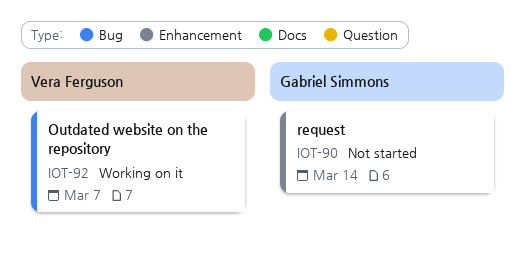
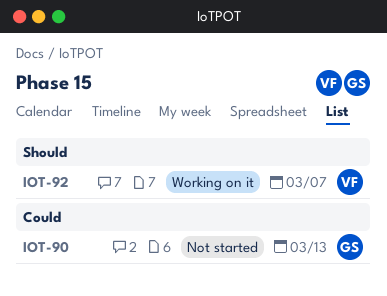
IOT-90, due: Mar 14 -> Mar 13

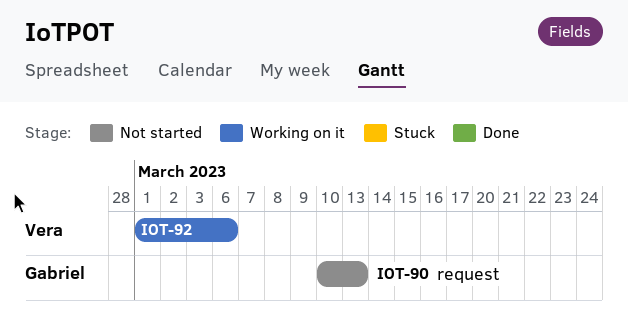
IOT-92, due: Mar 7 -> Mar 6

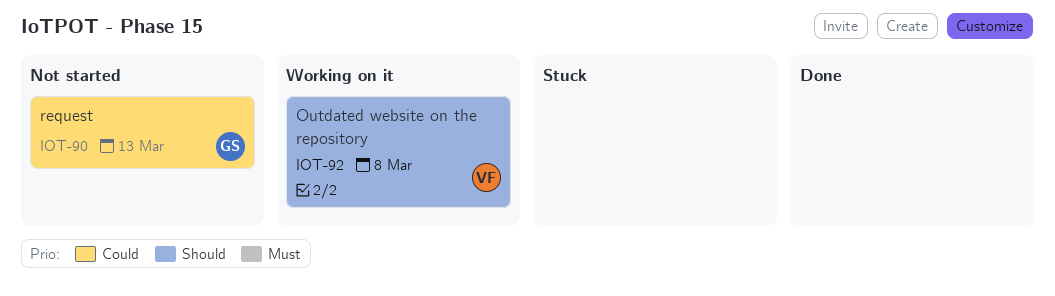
IOT-92, due: Mar 6 -> Mar 8

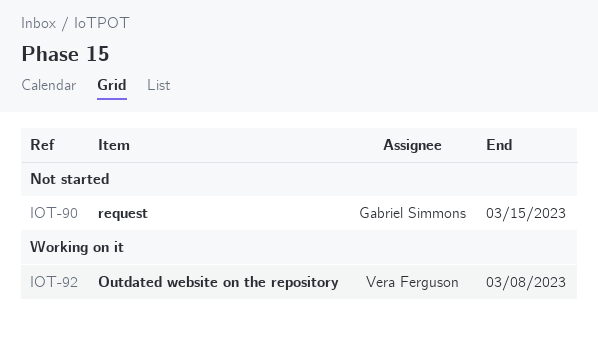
IOT-90, due: Mar 13 -> Mar 15

